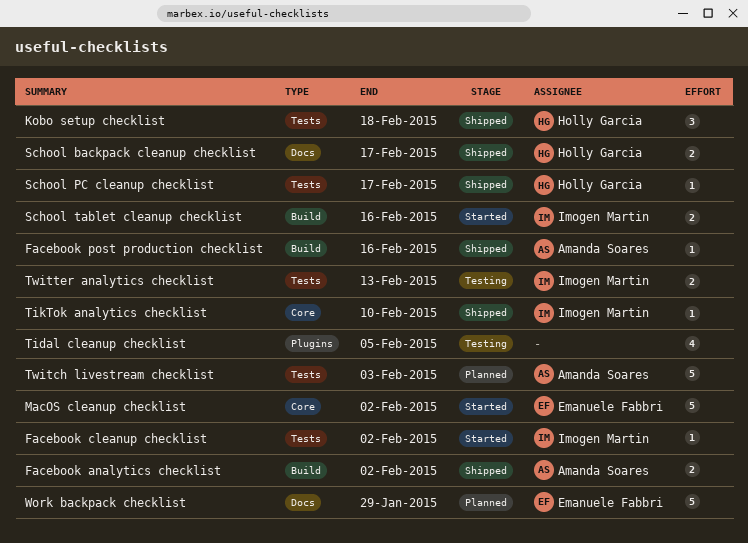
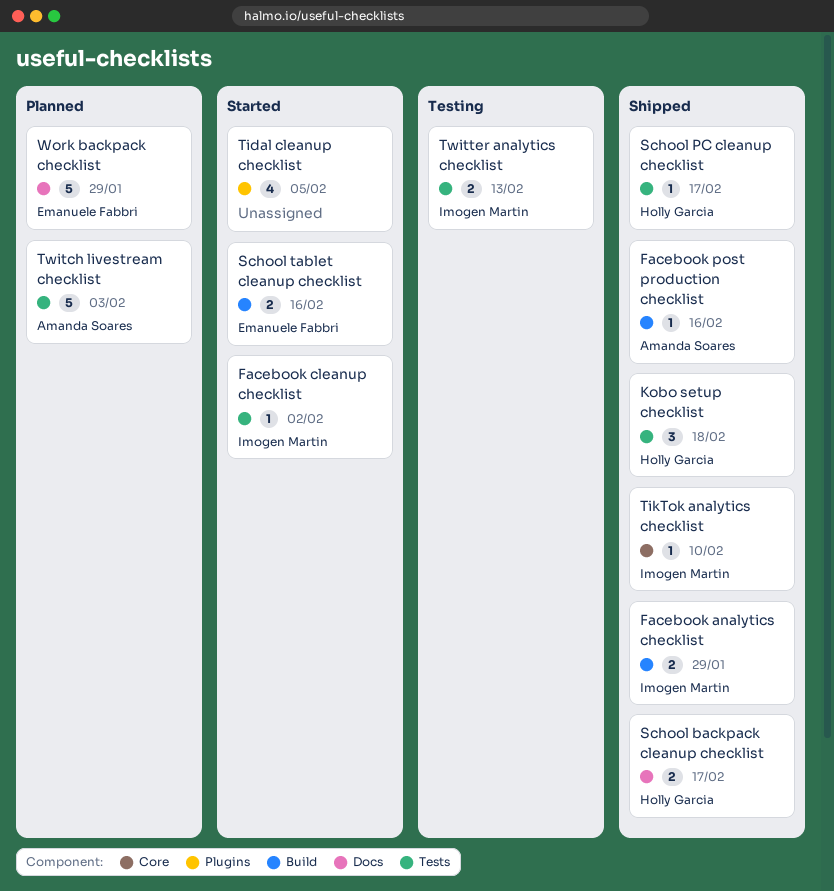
Facebook analytics checklist, owner: Amanda Soares -> Imogen Martin
Facebook analytics checklist, due: Feb 2 -> Jan 29
MacOS cleanup checklist: present -> none
School tablet cleanup checklist, owner: Imogen Martin -> Emanuele Fabbri
Tidal cleanup checklist, status: Testing -> Started

